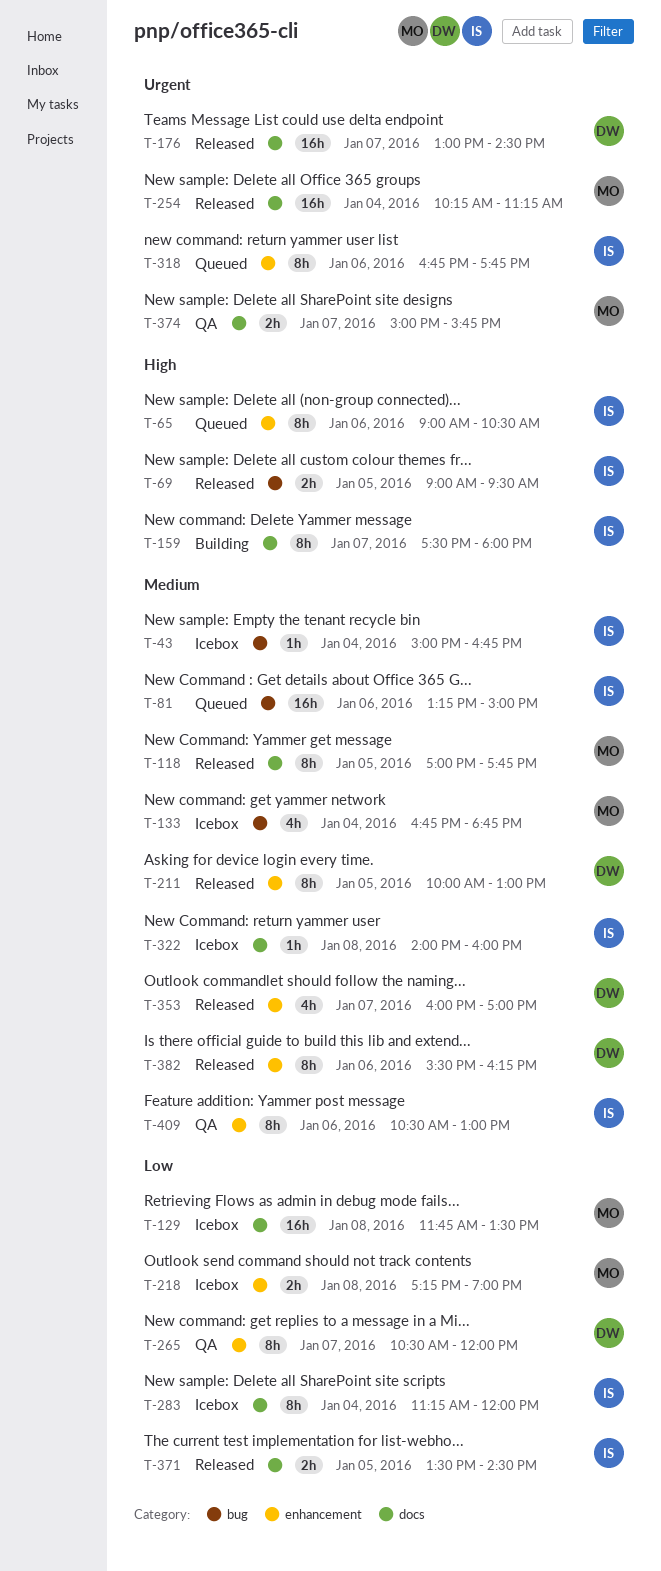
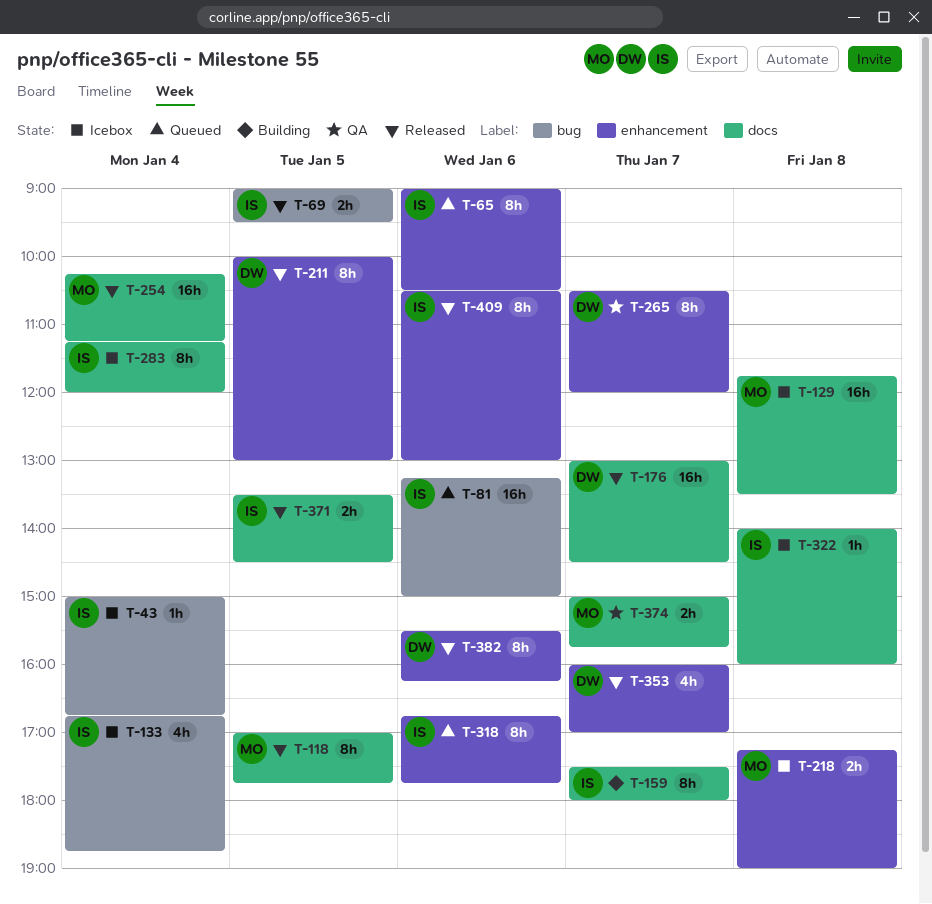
T-133, owner: MO -> IS
T-409, status: QA -> Released

